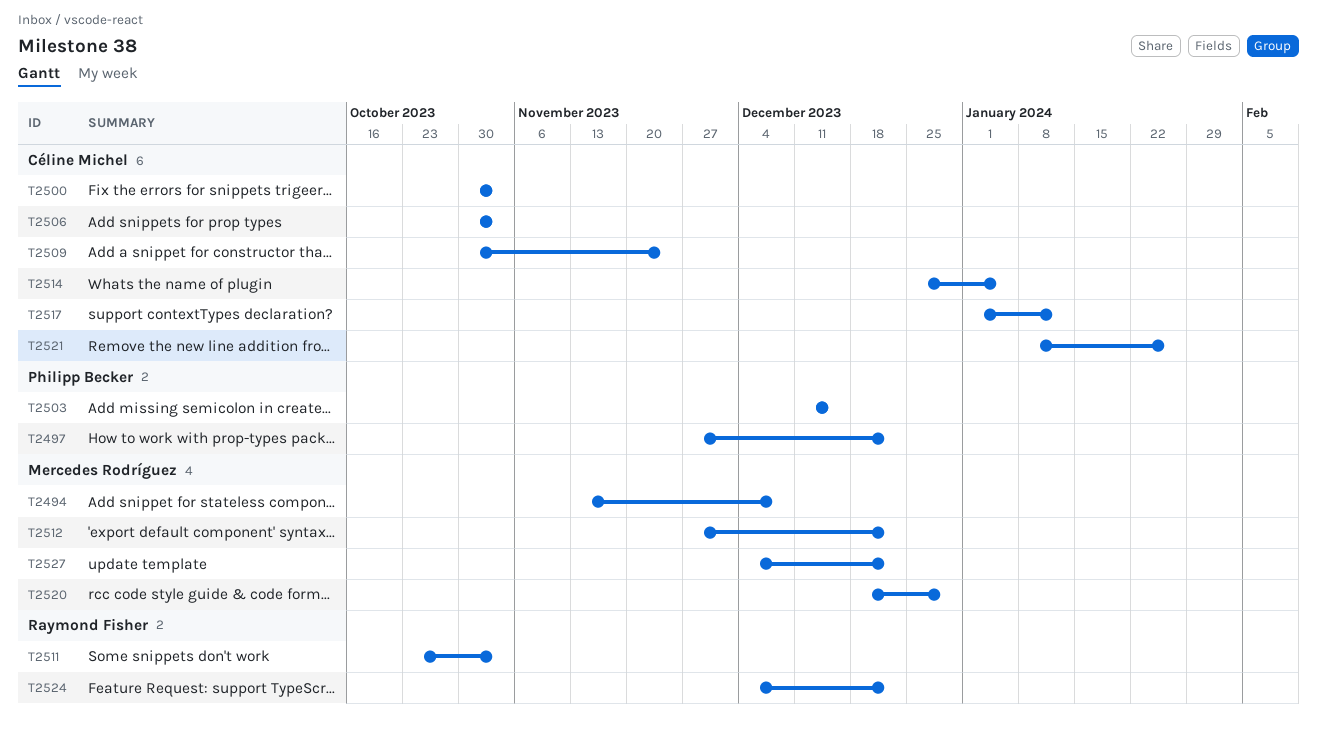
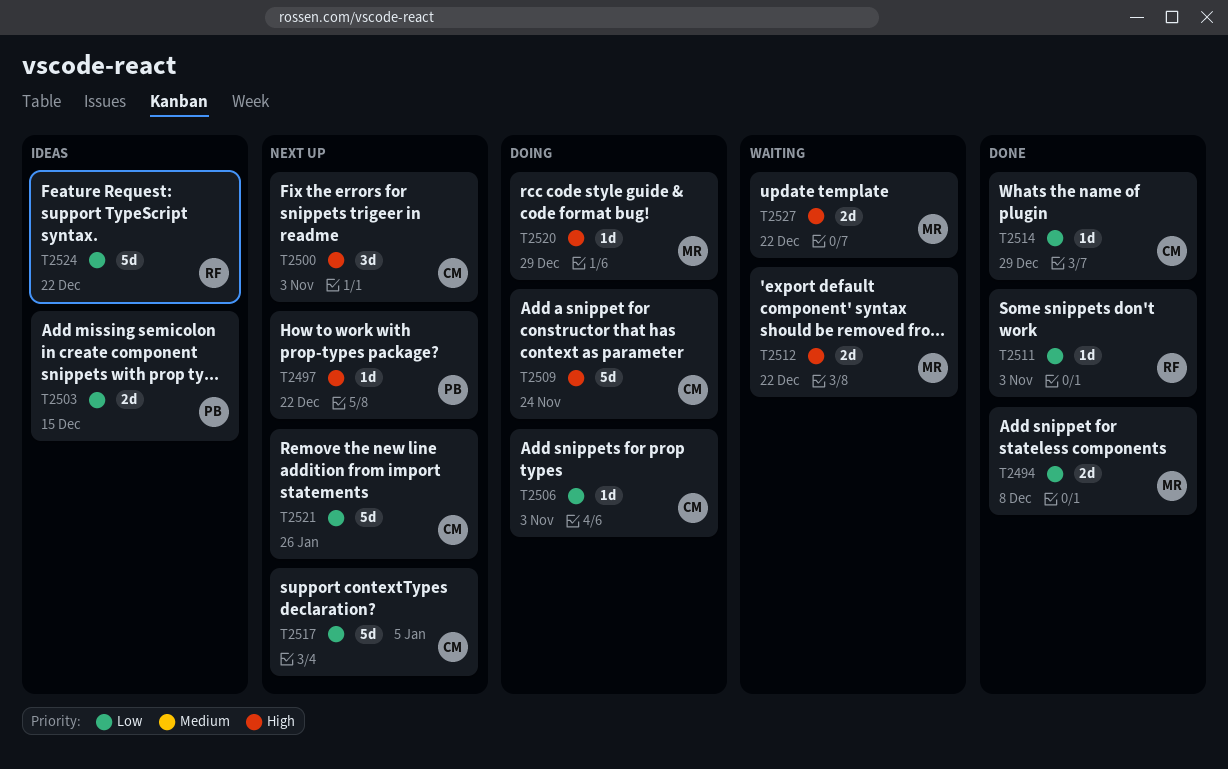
T2514, due: Jan 5 -> Dec 29
T2517, due: Jan 12 -> Jan 5

